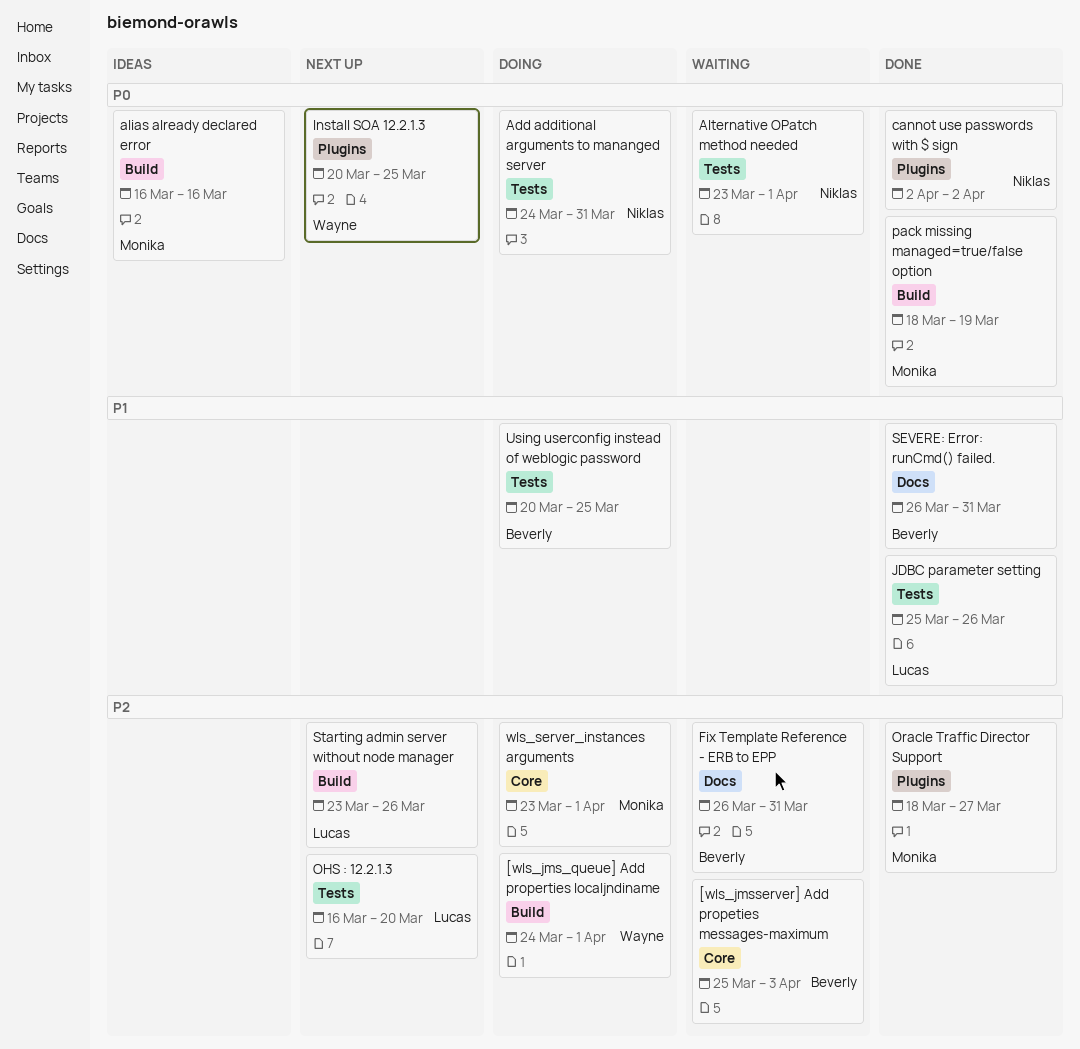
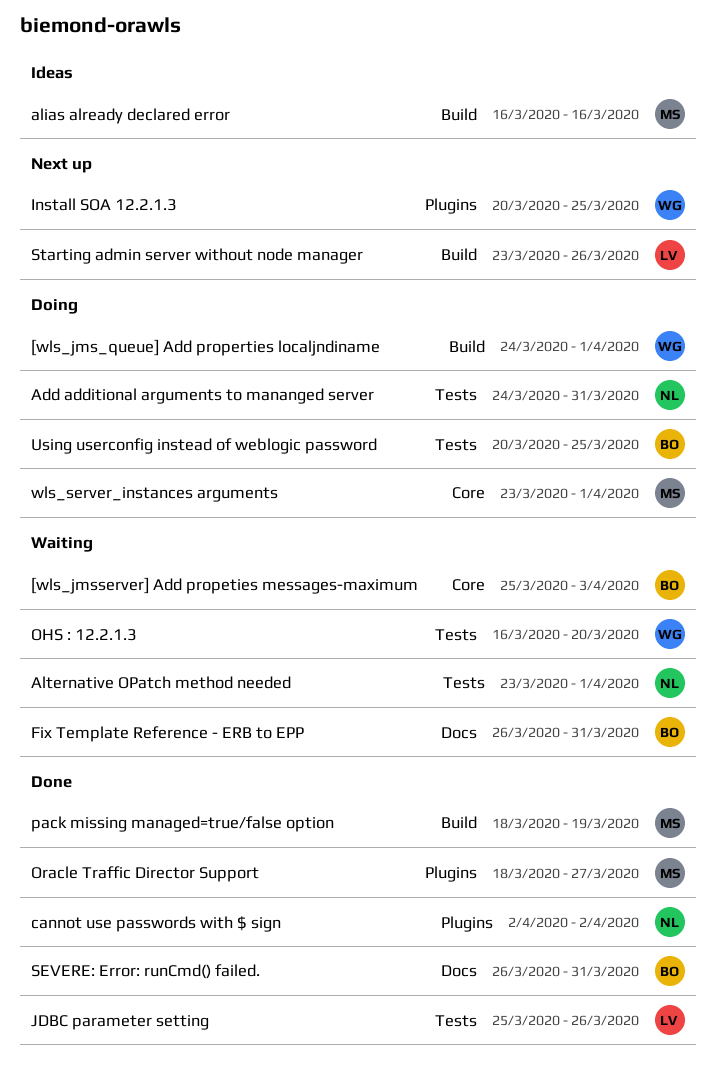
OHS : 12.2.1.3, status: Next up -> Waiting
OHS : 12.2.1.3, owner: Lucas -> Wayne

